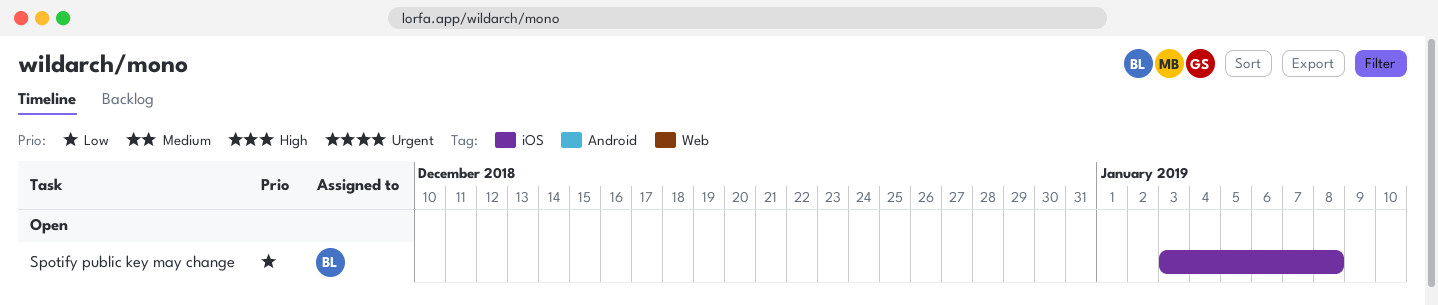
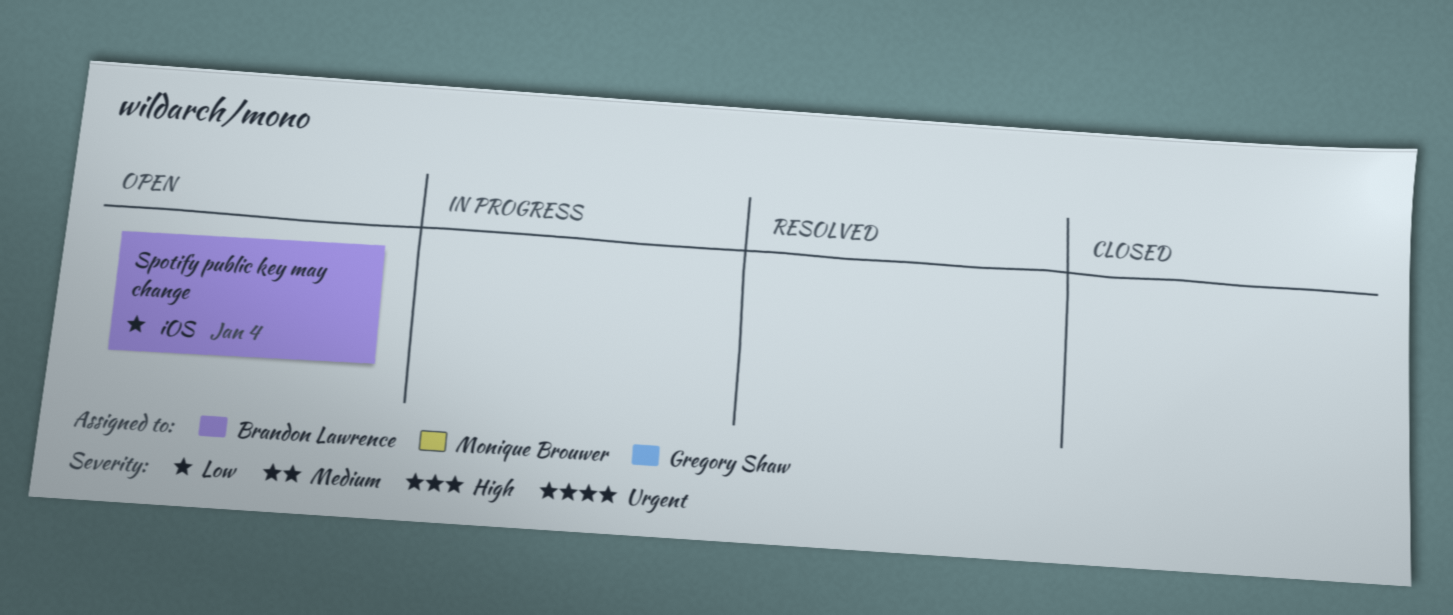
Spotify public key may change, due: Jan 8 -> Jan 4

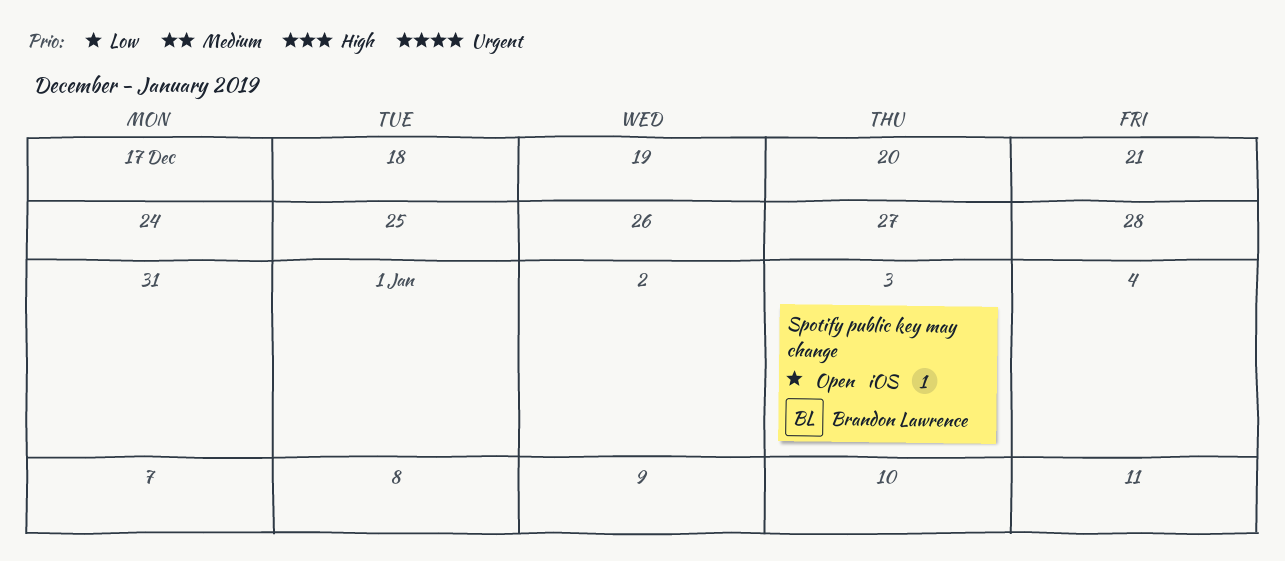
Spotify public key may change, due: Jan 4 -> Jan 3

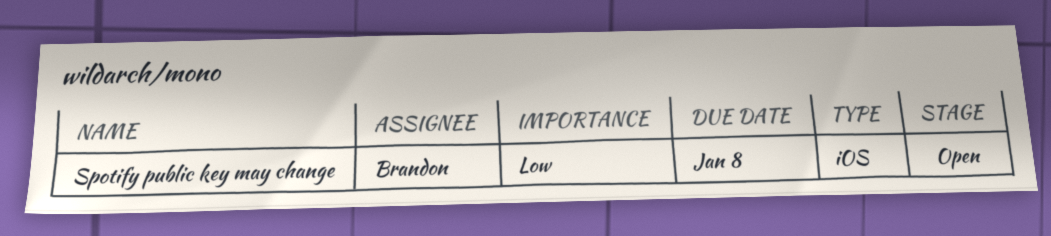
Spotify public key may change, due: Jan 3 -> Jan 8

